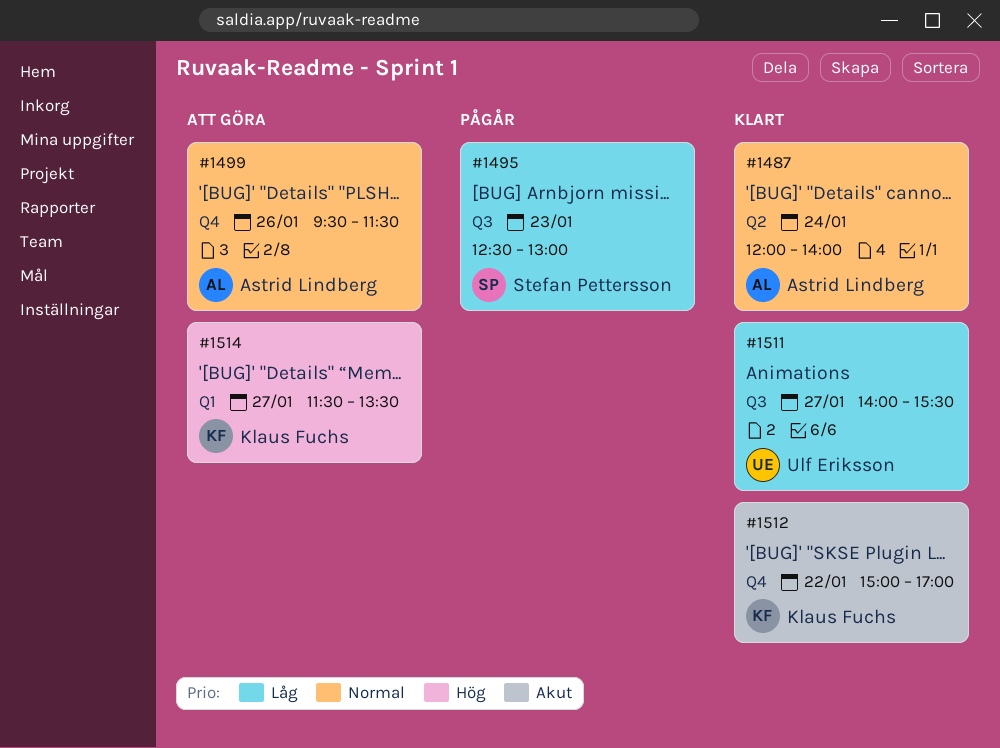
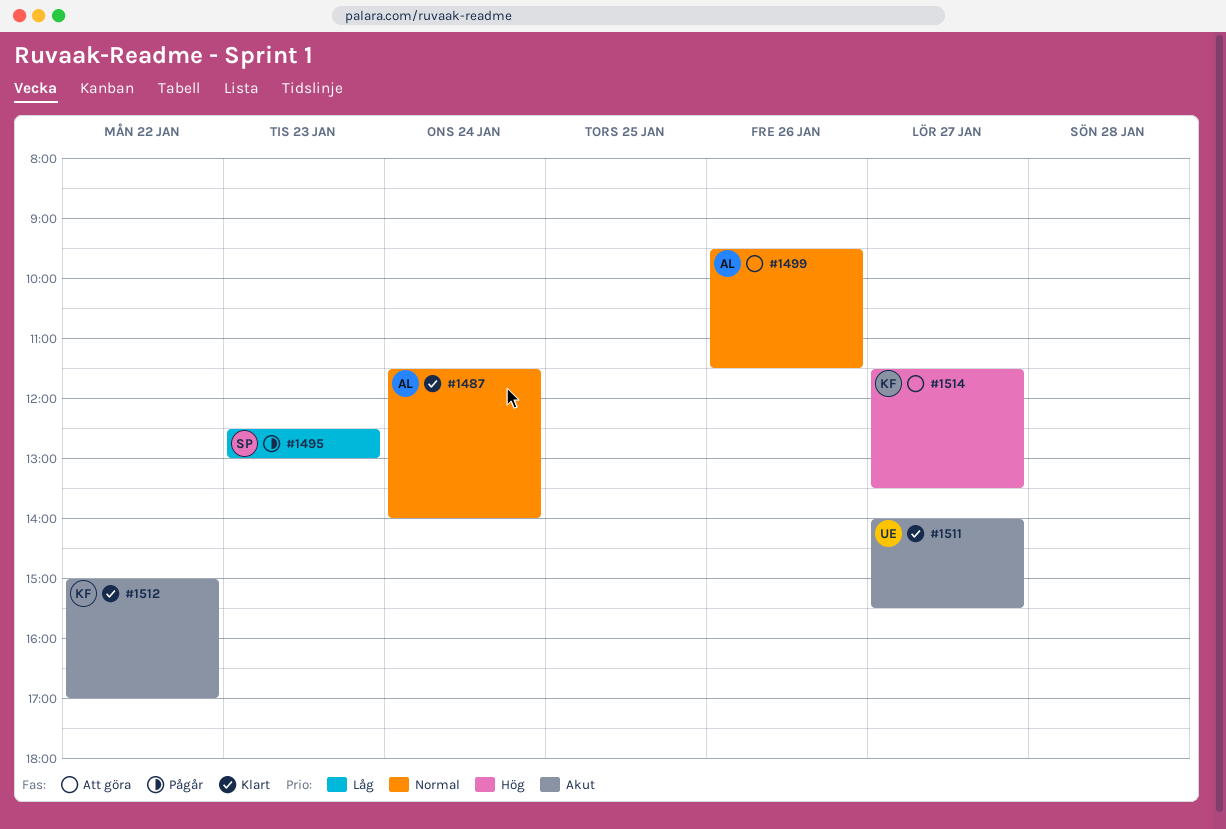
#1487, begins: 12:00 -> 11:30
#1511, priority: Låg -> Akut

